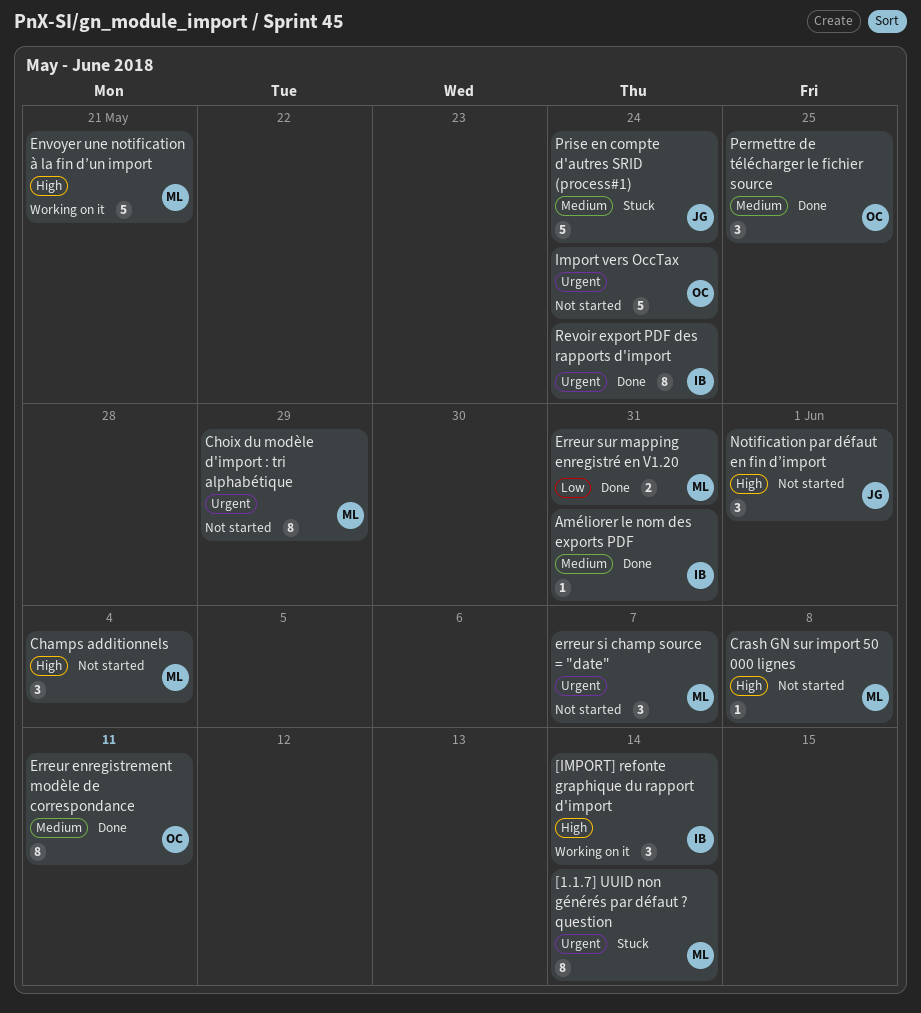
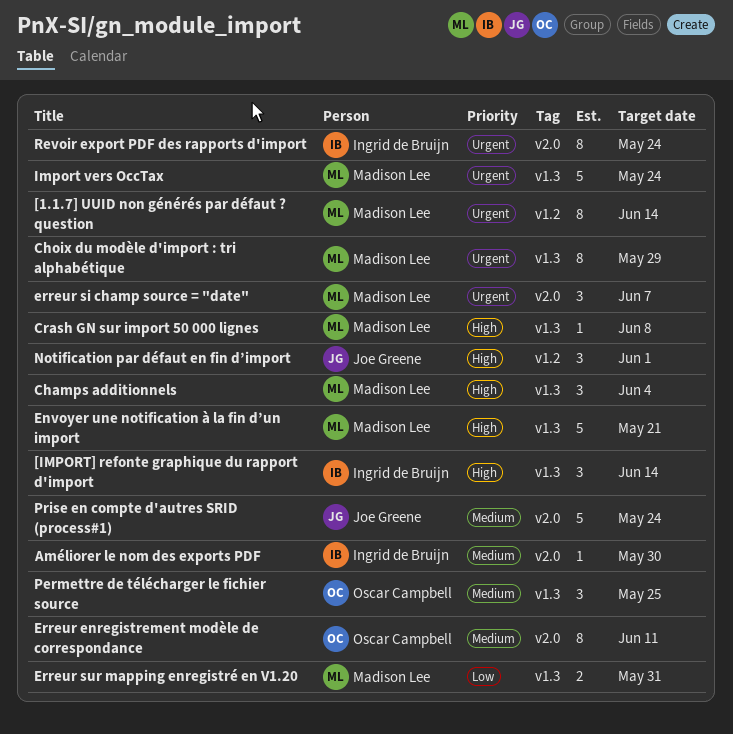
Améliorer le nom des exports PDF, due: May 31 -> May 30
Import vers OccTax, owner: Oscar Campbell -> Madison Lee

